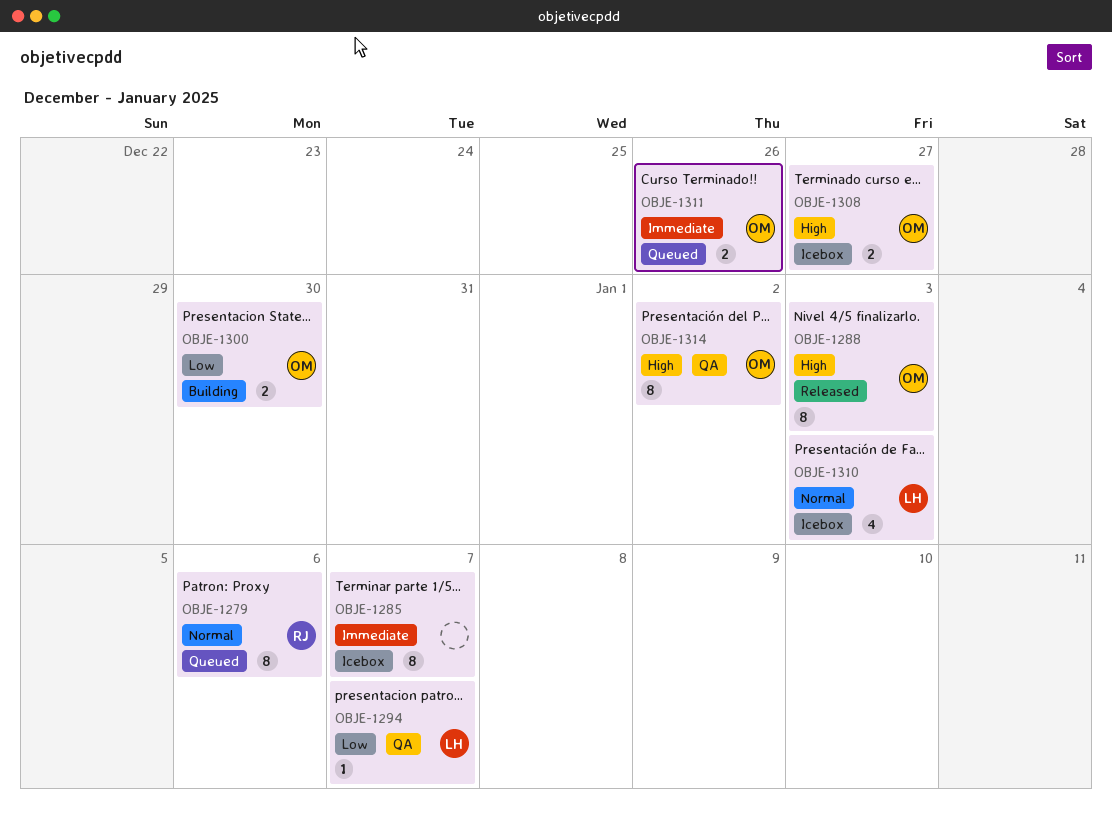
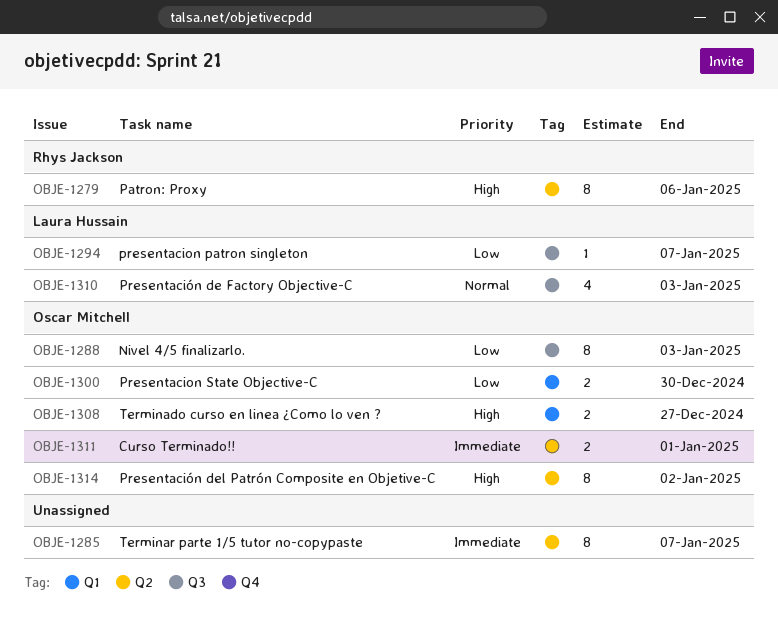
OBJE-1279, priority: Normal -> High
OBJE-1288, priority: High -> Low
OBJE-1311, due: Dec 26 -> Jan 1

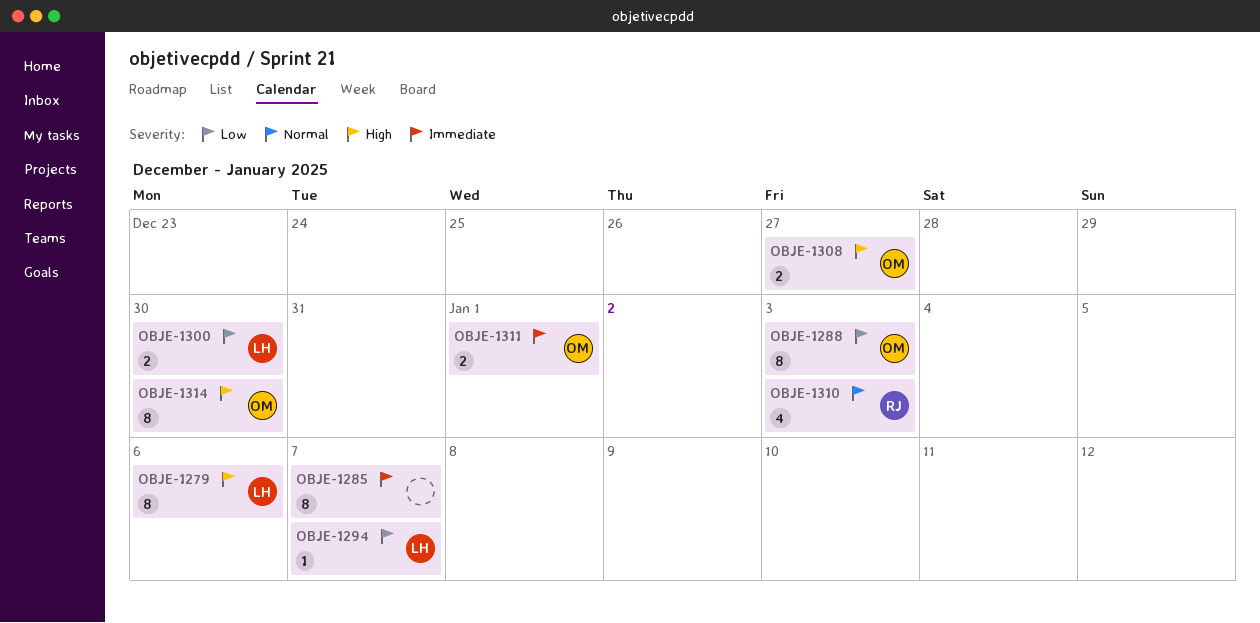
OBJE-1279, owner: Rhys Jackson -> Laura Hussain
OBJE-1300, owner: Oscar Mitchell -> Laura Hussain
OBJE-1310, owner: Laura Hussain -> Rhys Jackson
OBJE-1314, due: Jan 2 -> Dec 30

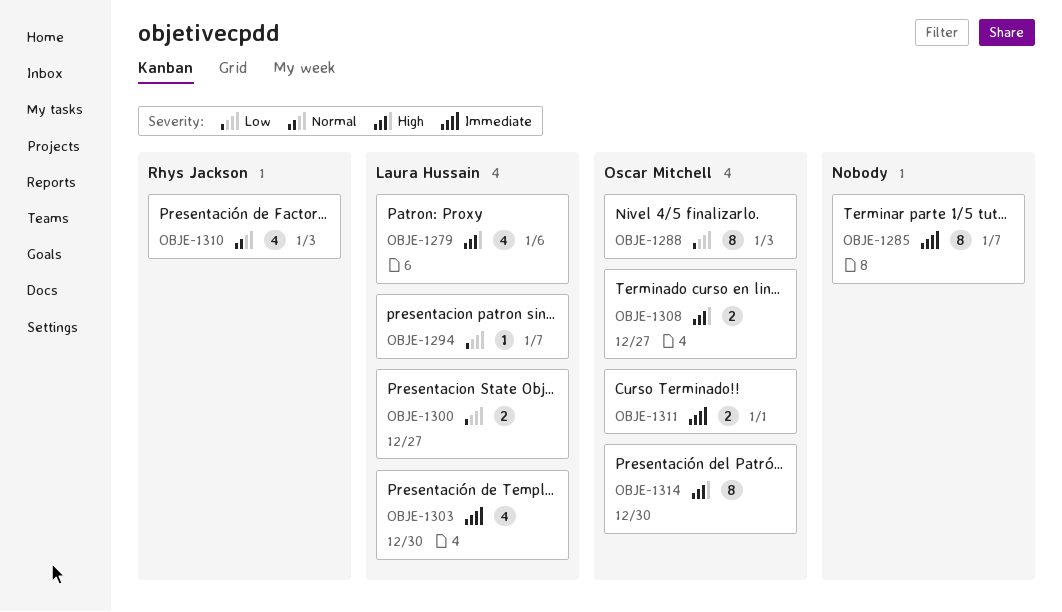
OBJE-1279, estimate: 8 -> 4
OBJE-1300, due: Dec 30 -> Dec 27
OBJE-1303: none -> present

